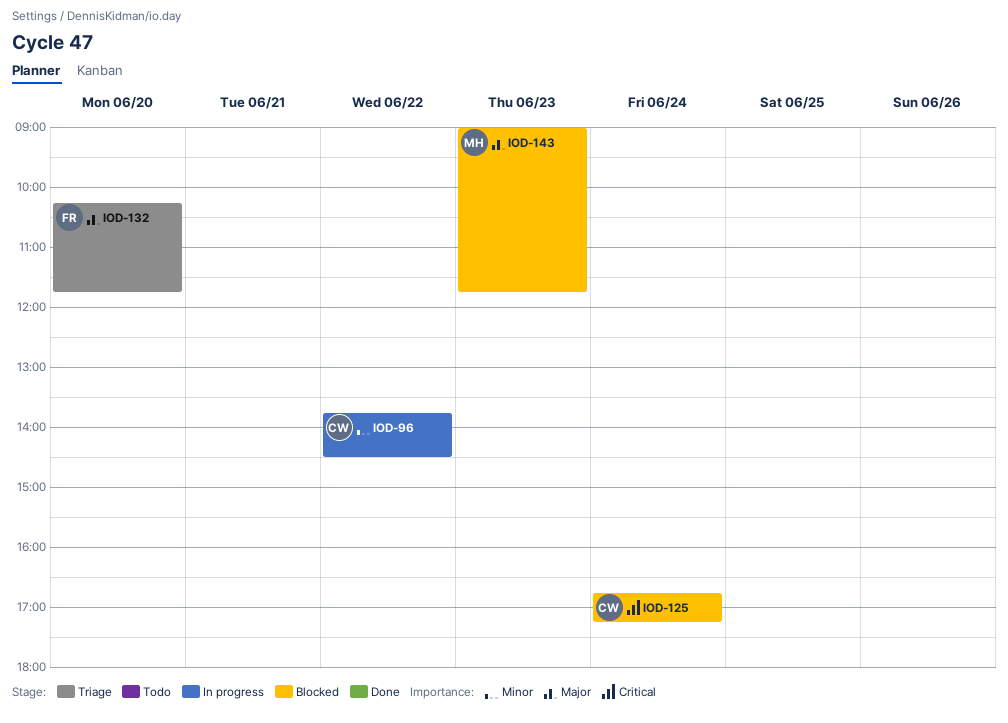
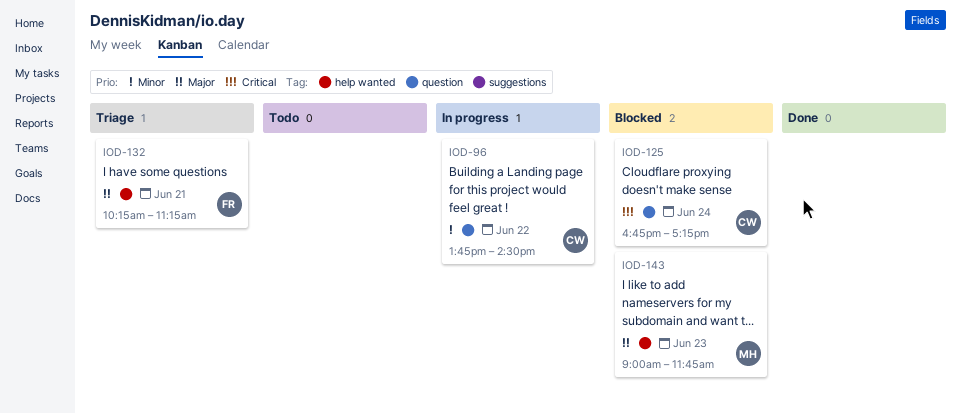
IOD-132, day: Jun 20 -> Jun 21
IOD-132, ends: 11:45 -> 11:15

